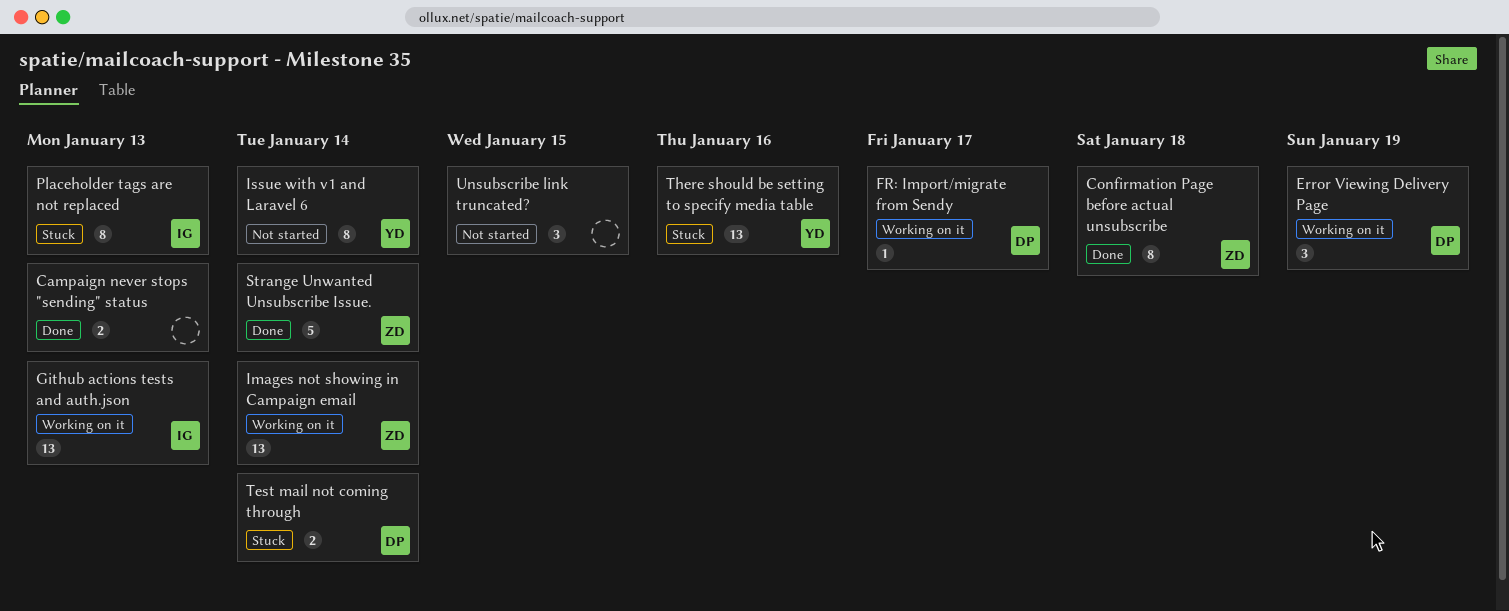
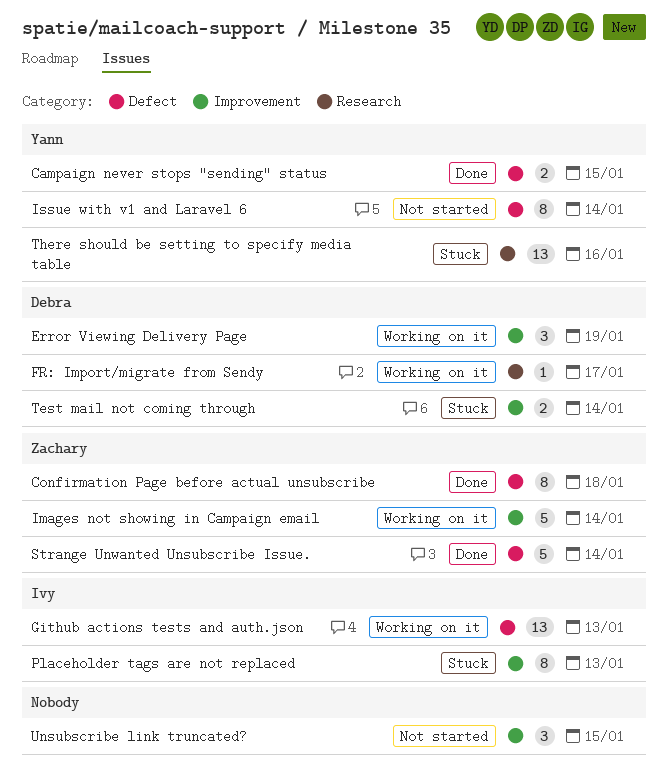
Campaign never stops "sending" status, owner: none -> Yann
Campaign never stops "sending" status, due: Jan 13 -> Jan 15
Images not showing in Campaign email, estimate: 13 -> 5

